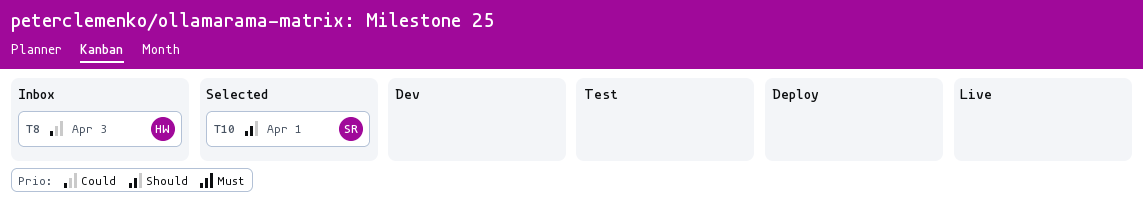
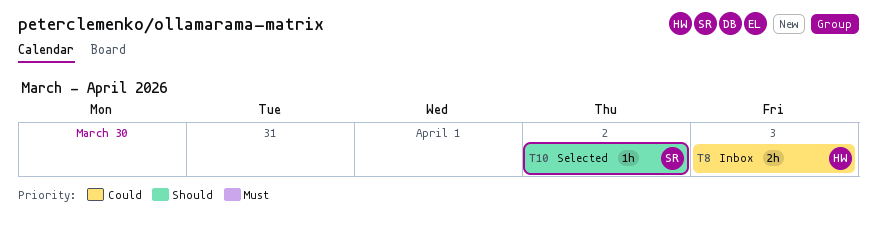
T10, due: Apr 1 -> Apr 2

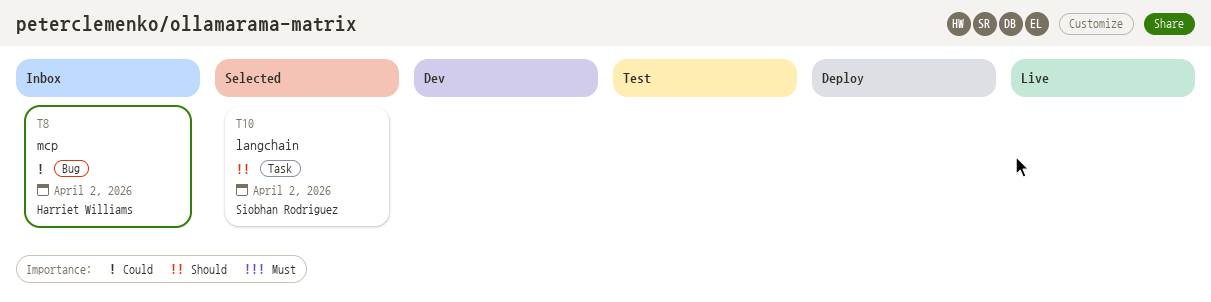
T8, due: Apr 3 -> Apr 2

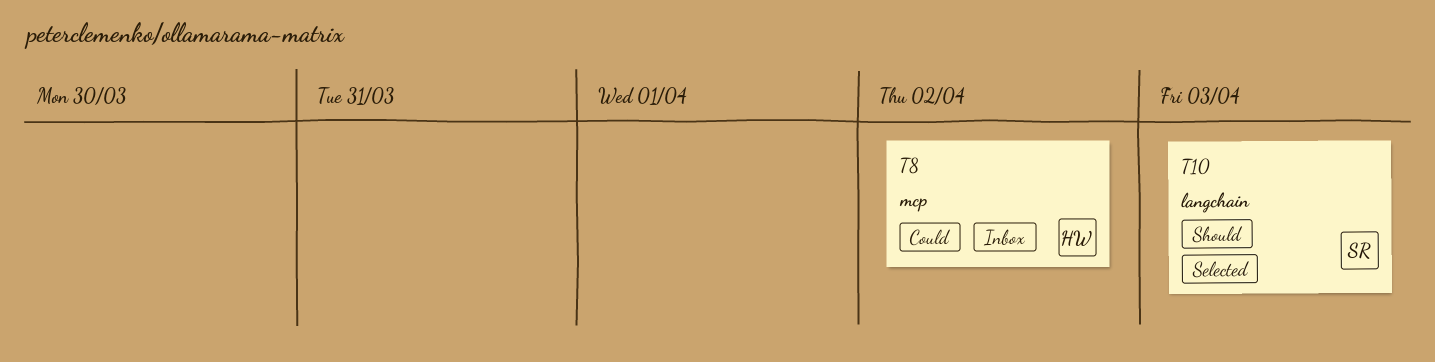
T10, due: Apr 2 -> Apr 3

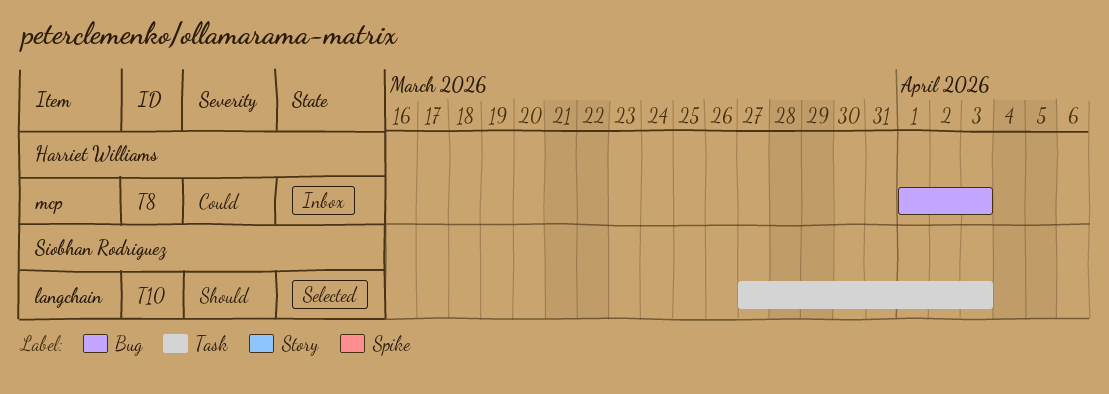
T8, due: Apr 2 -> Apr 3

